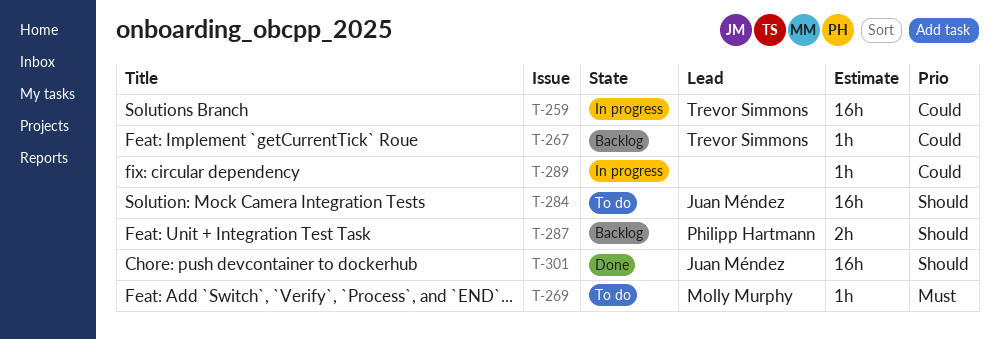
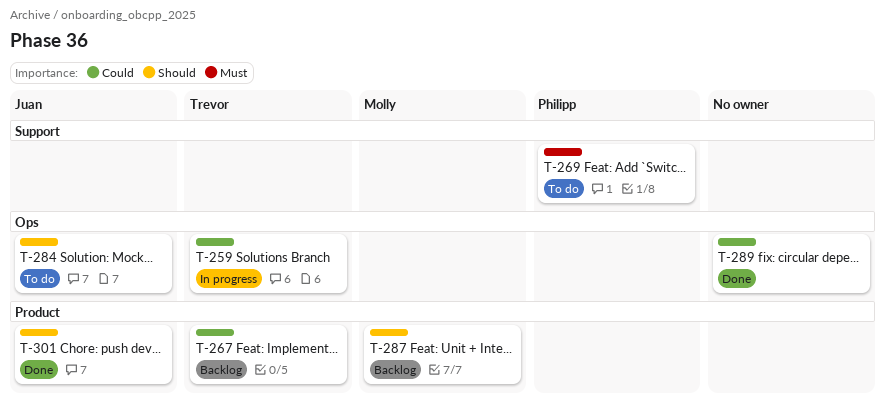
T-269, owner: Molly Murphy -> Philipp Hartmann
T-287, owner: Philipp Hartmann -> Molly Murphy
T-289, status: In progress -> Done

